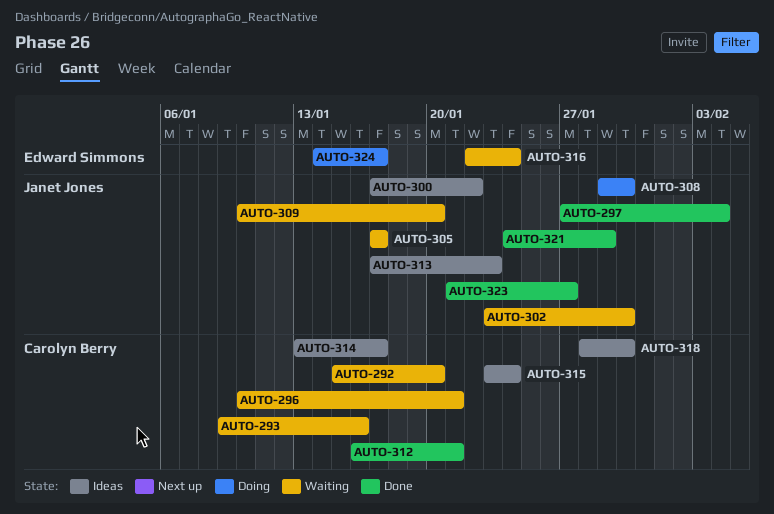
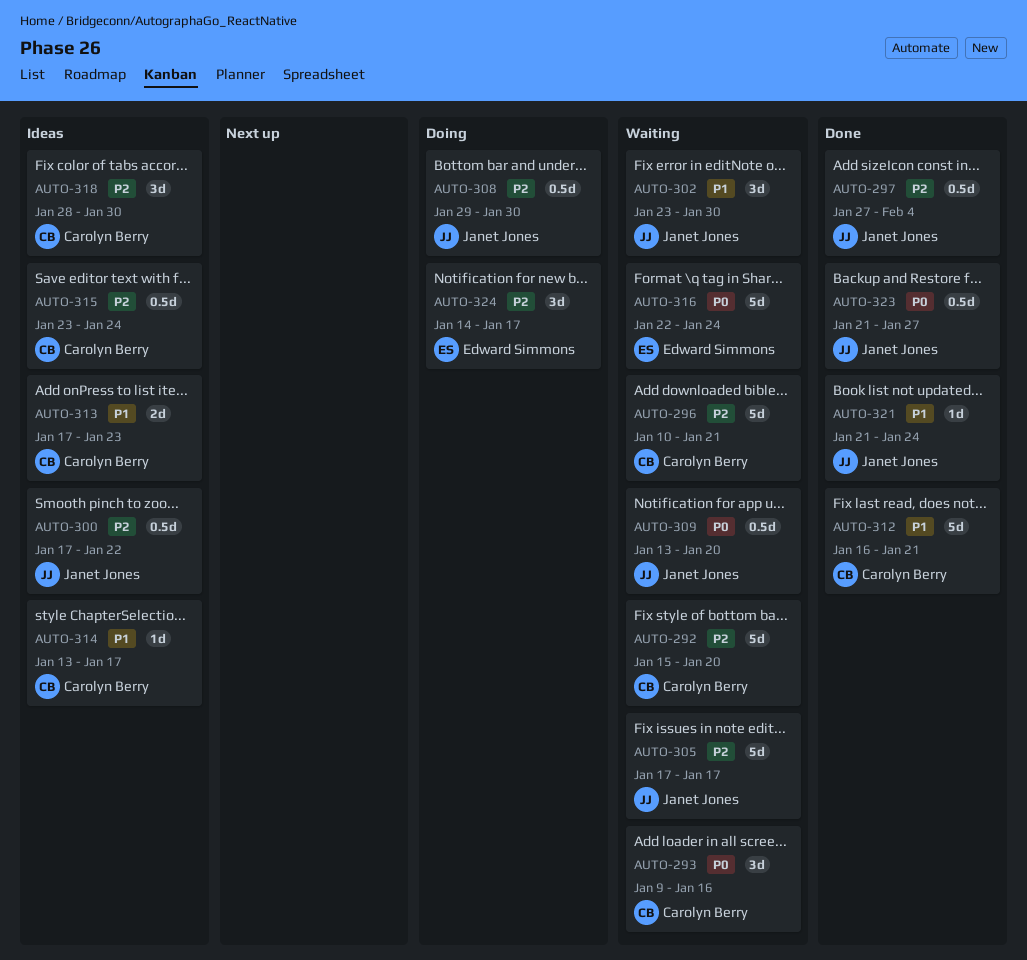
AUTO-309, start: Jan 10 -> Jan 13
AUTO-313, owner: Janet Jones -> Carolyn Berry
AUTO-321, start: Jan 24 -> Jan 21
AUTO-321, due: Jan 29 -> Jan 24

